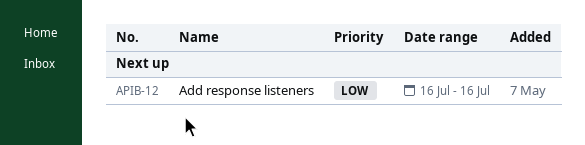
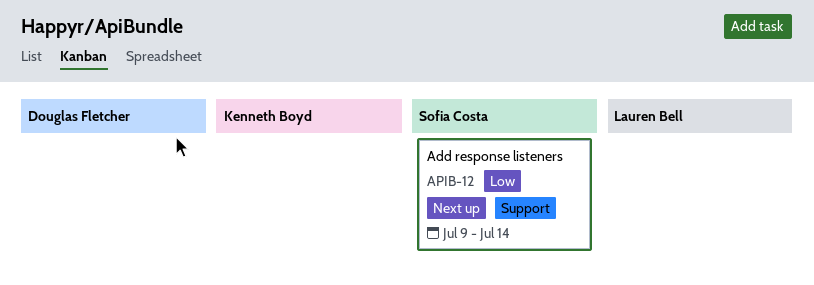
APIB-12, start: Jul 16 -> Jul 9
APIB-12, due: Jul 16 -> Jul 14

